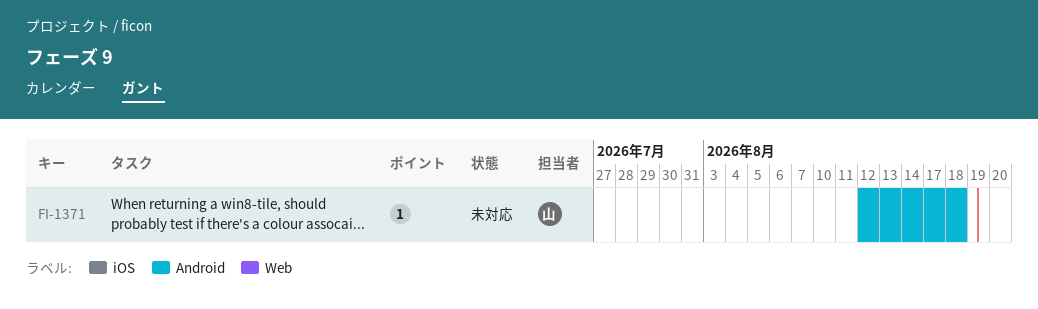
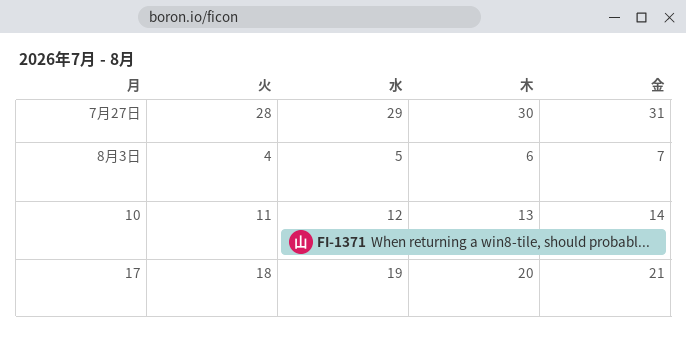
FI-1371, due: Aug 18 -> Aug 14

